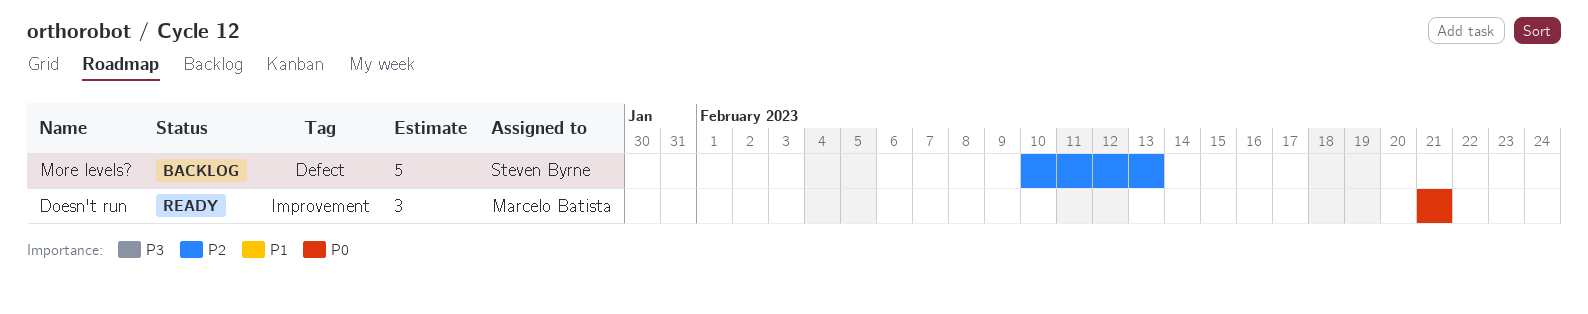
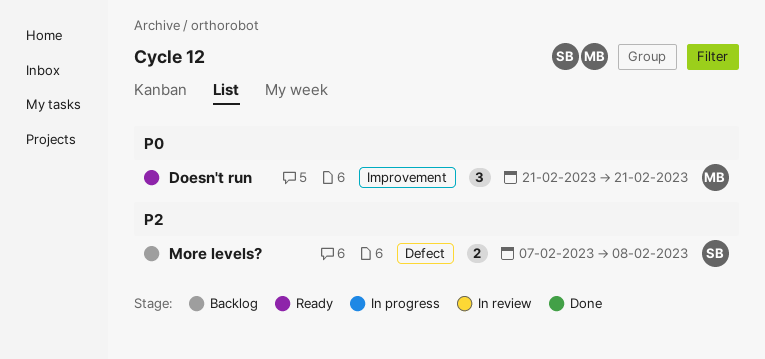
More levels?, estimate: 5 -> 2
More levels?, start: Feb 10 -> Feb 7
More levels?, due: Feb 13 -> Feb 8

